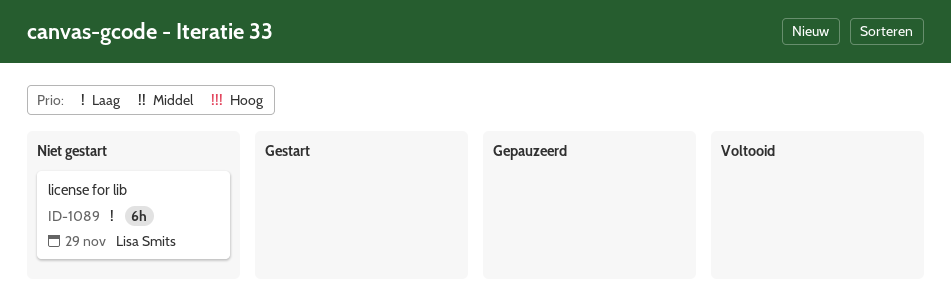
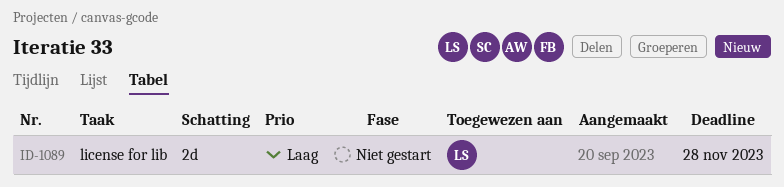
ID-1089, estimate: 6h -> 2d
ID-1089, due: Nov 29 -> Nov 28

